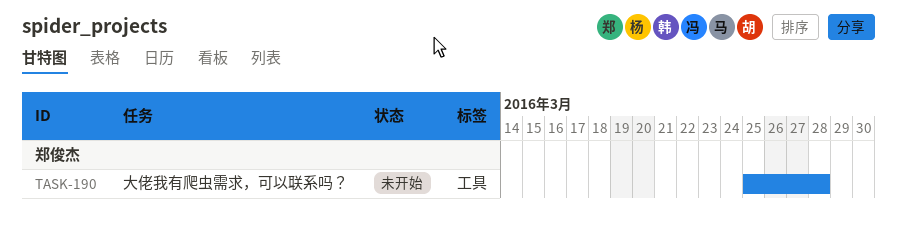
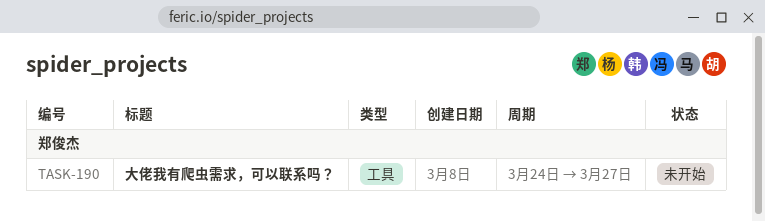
TASK-190, start: Mar 25 -> Mar 24
TASK-190, due: Mar 28 -> Mar 27

